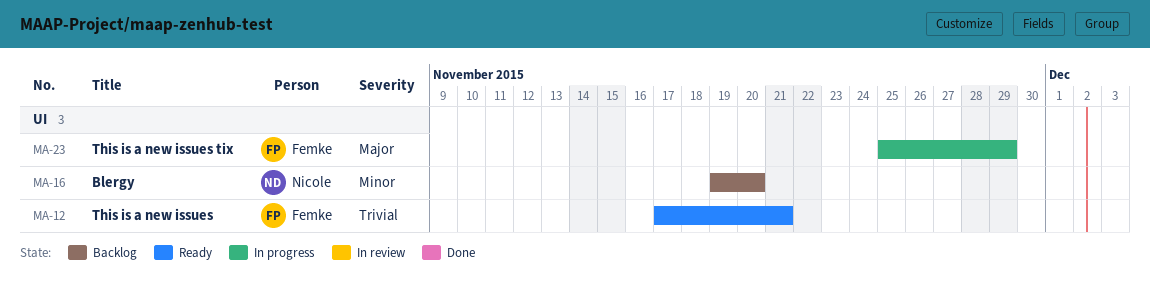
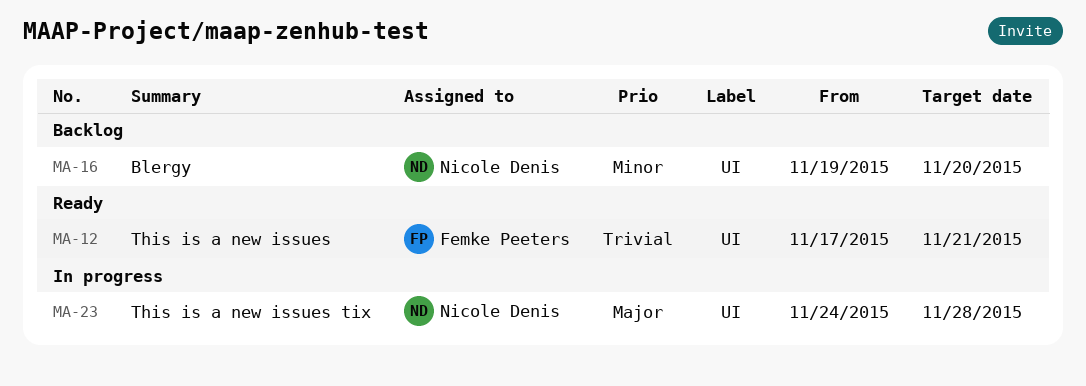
MA-23, owner: Femke Peeters -> Nicole Denis
MA-23, start: Nov 25 -> Nov 24
MA-23, due: Nov 29 -> Nov 28

